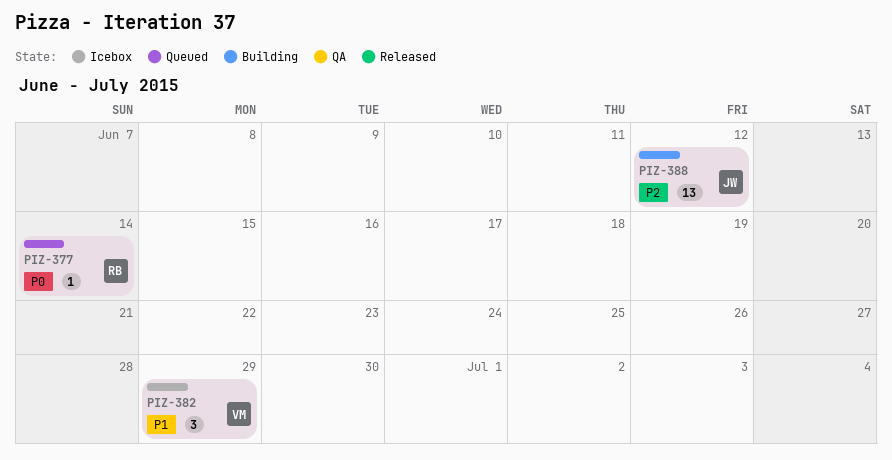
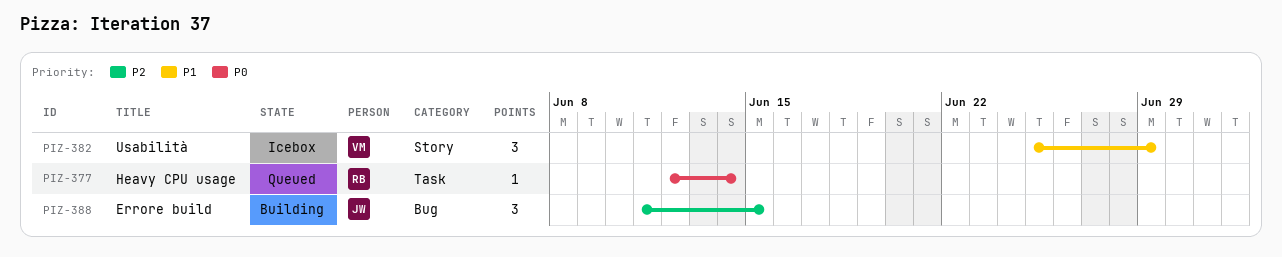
PIZ-388, estimate: 13 -> 3
PIZ-388, due: Jun 12 -> Jun 15

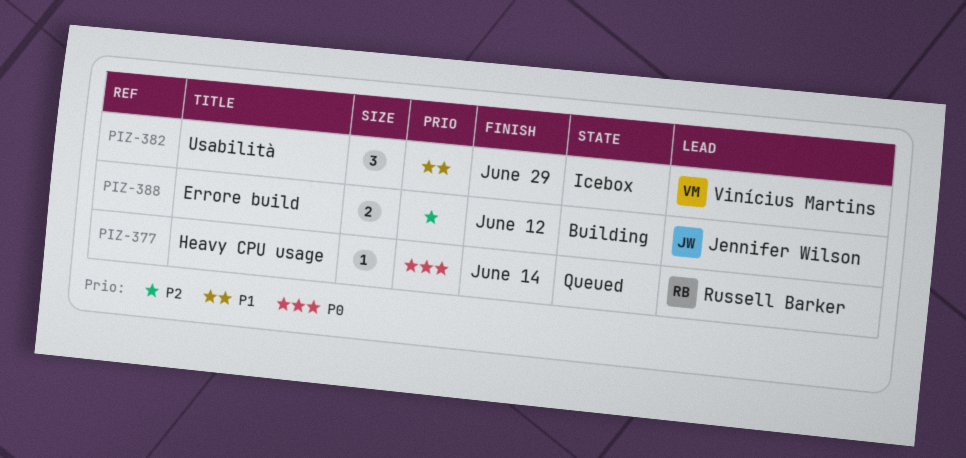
PIZ-388, estimate: 3 -> 2
PIZ-388, due: Jun 15 -> Jun 12

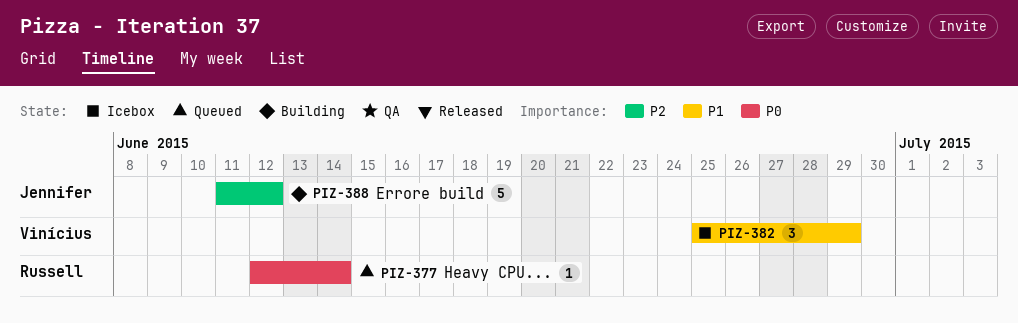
PIZ-388, estimate: 2 -> 5

